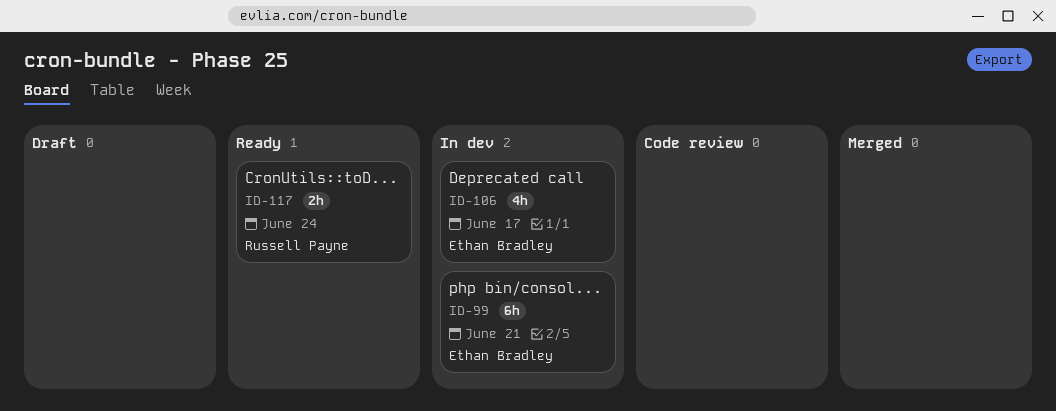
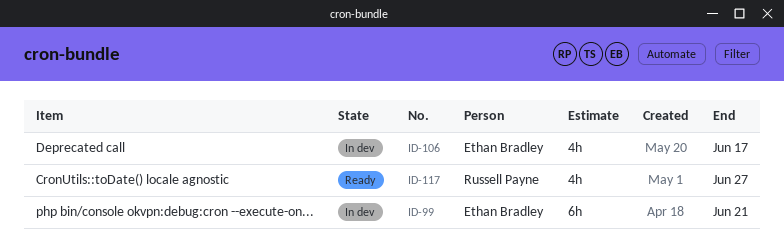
ID-117, estimate: 2h -> 4h
ID-117, due: Jun 24 -> Jun 27

